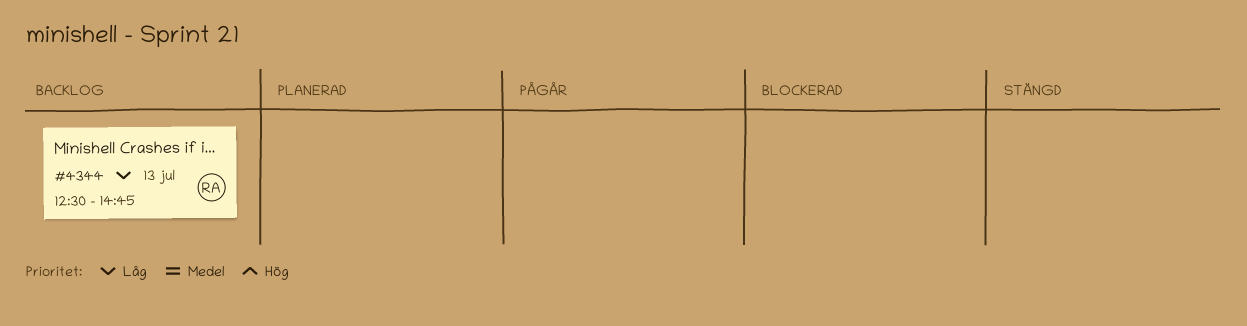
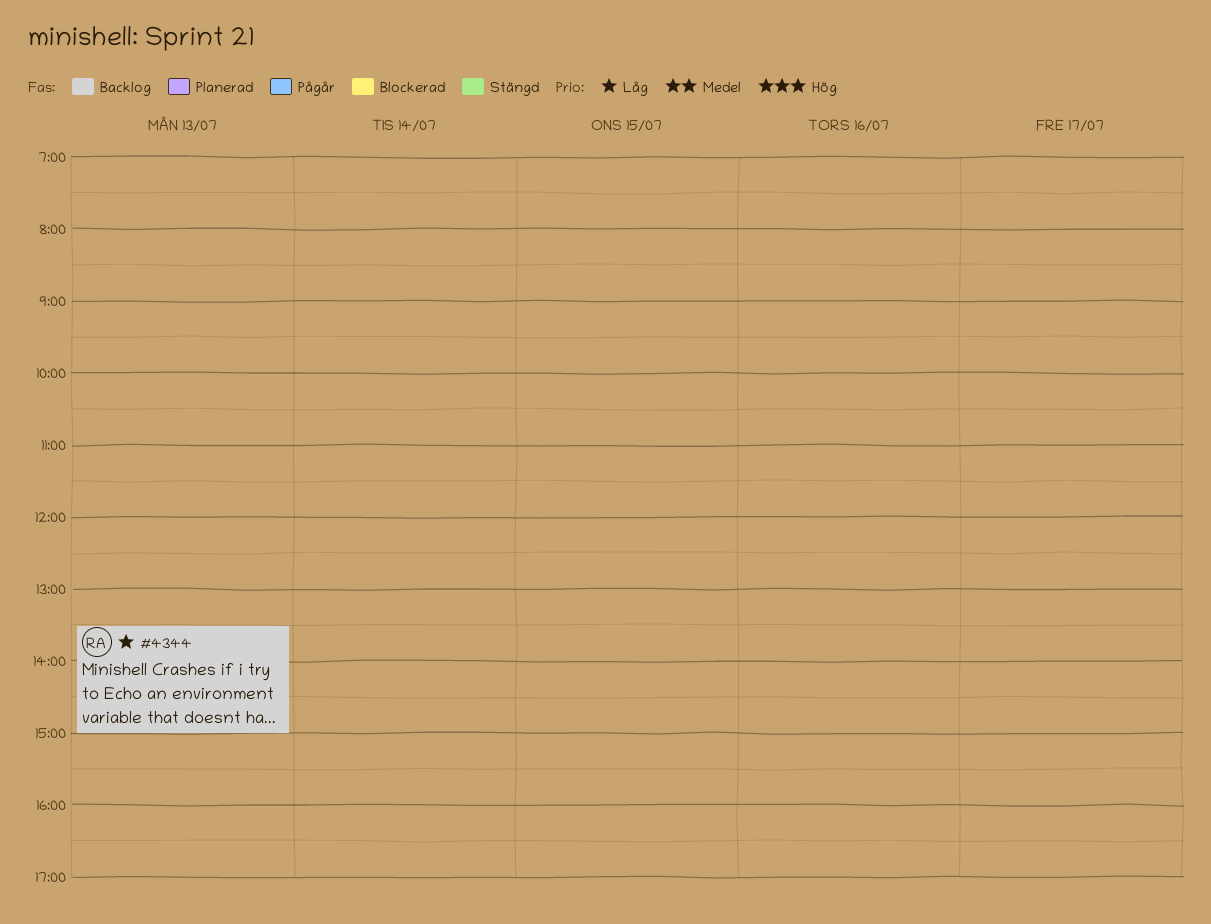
#4344, begins: 12:30 -> 13:30
#4344, ends: 14:45 -> 15:00

